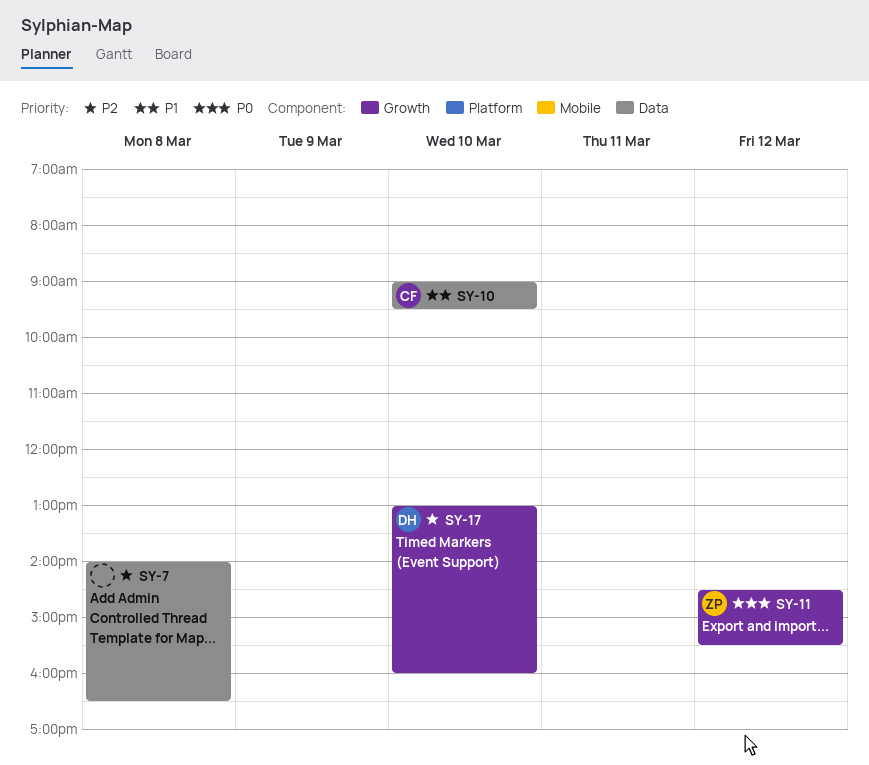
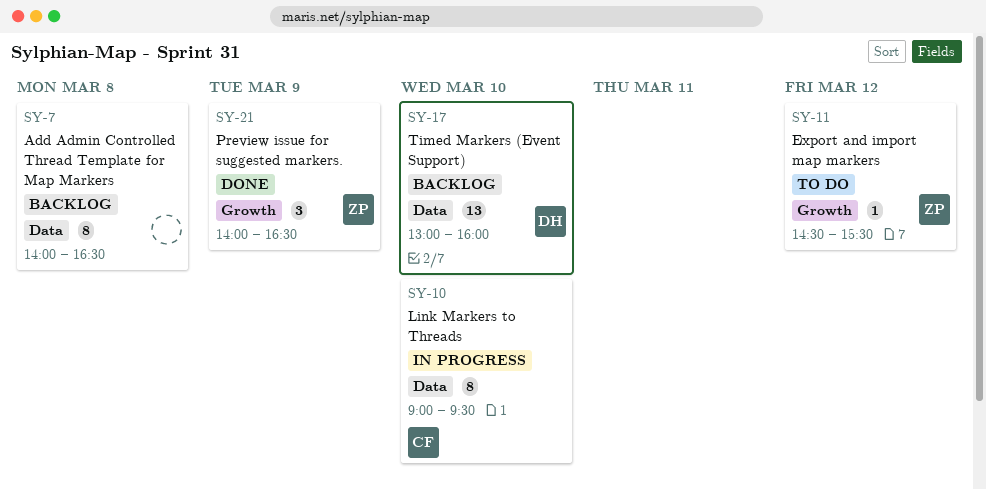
SY-17, label: Growth -> Data
SY-21: none -> present

